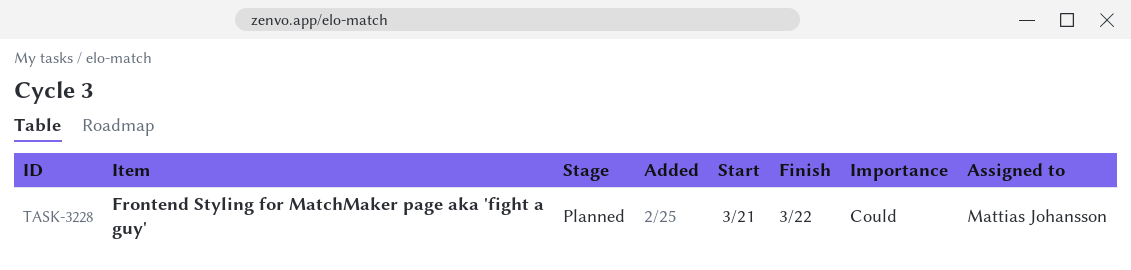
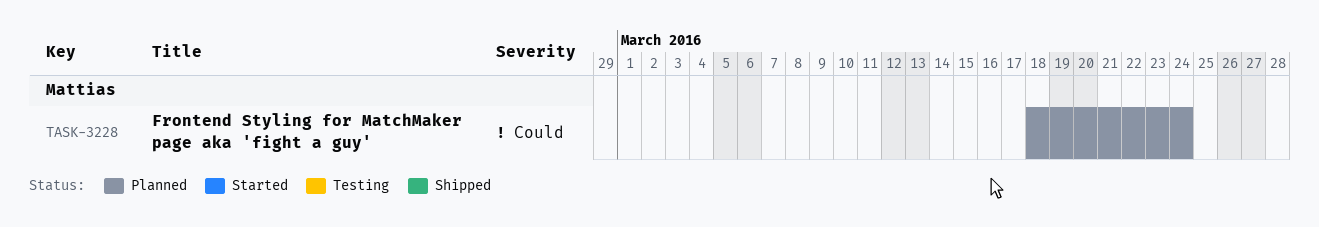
TASK-3228, start: Mar 21 -> Mar 18
TASK-3228, due: Mar 22 -> Mar 24

